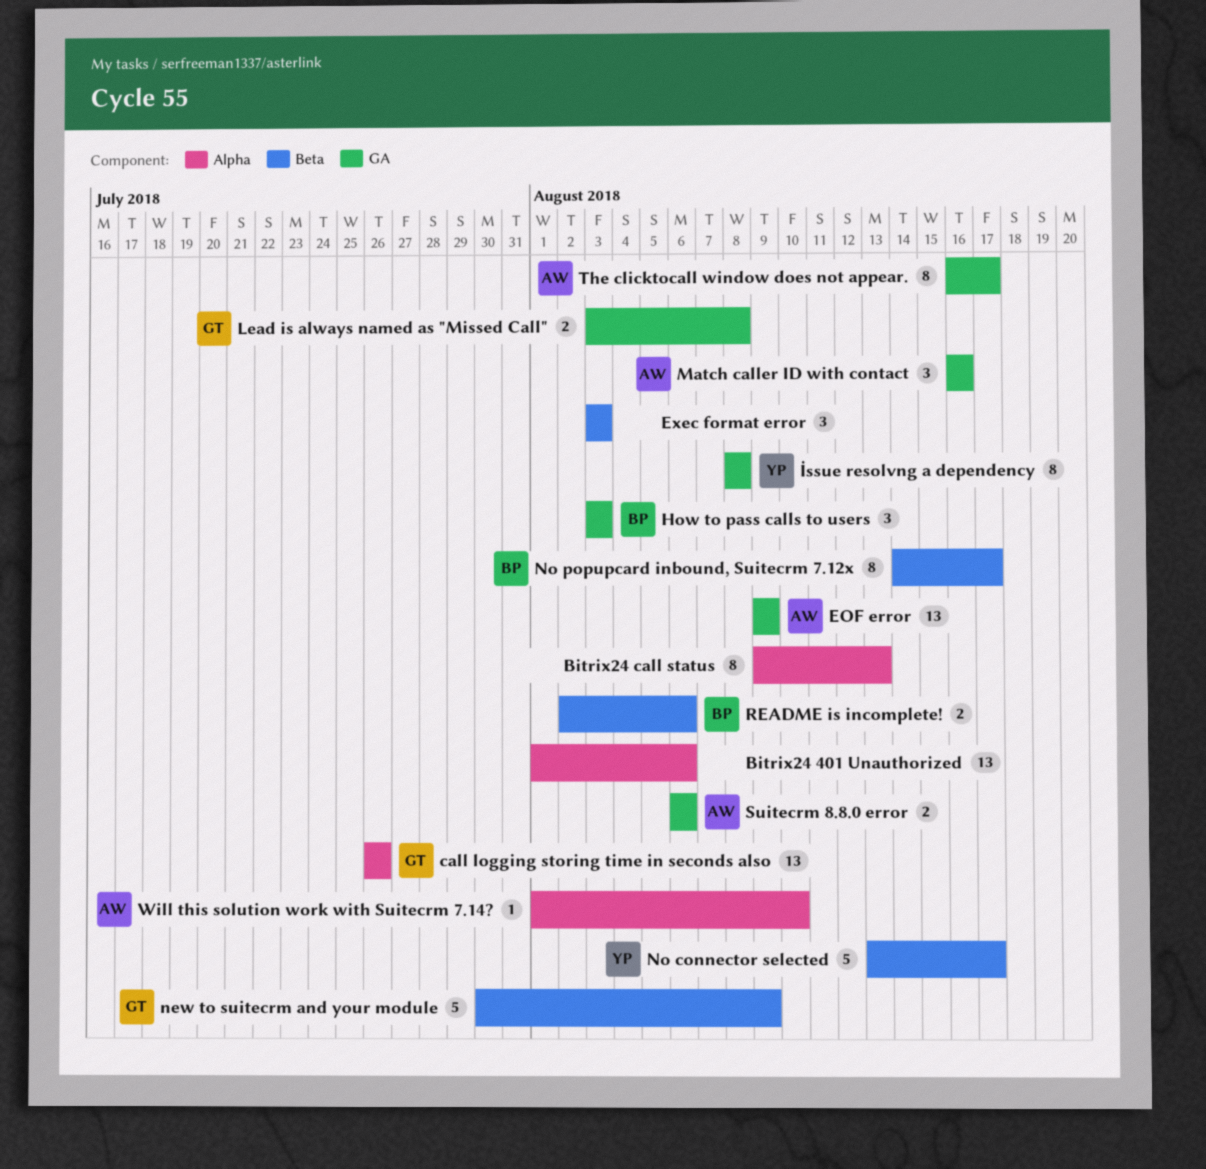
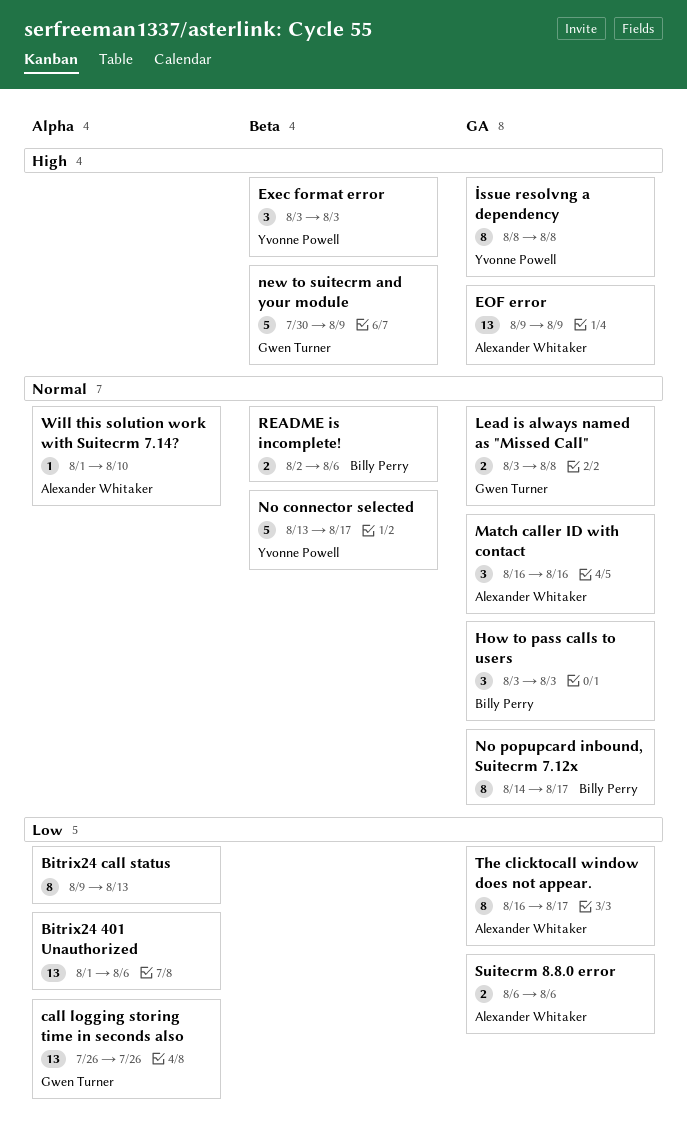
Exec format error, owner: none -> Yvonne Powell
No popupcard inbound, Suitecrm 7.12x, label: Beta -> GA

